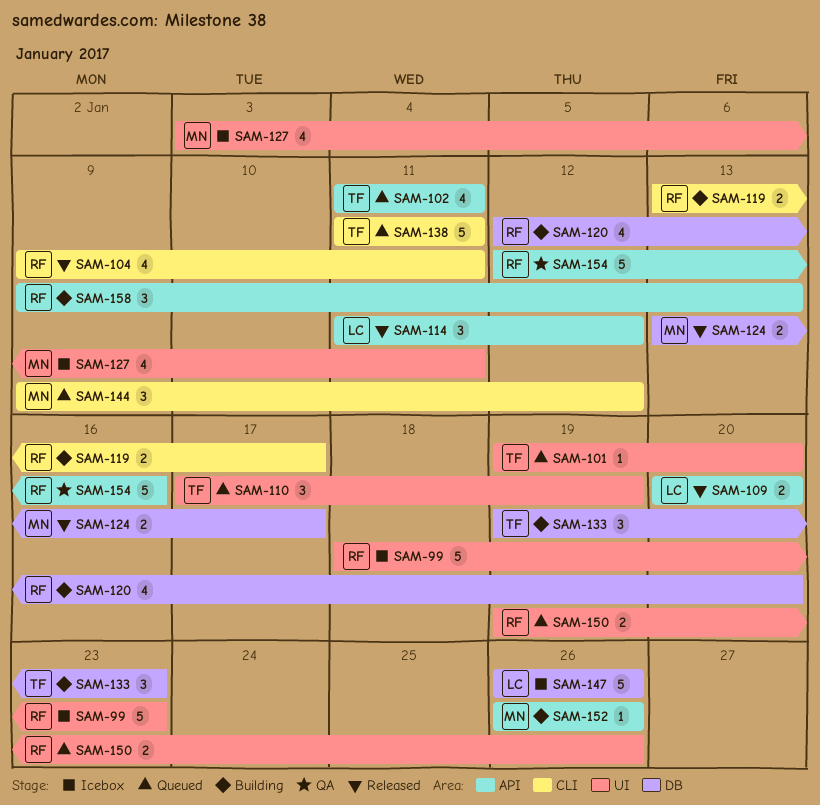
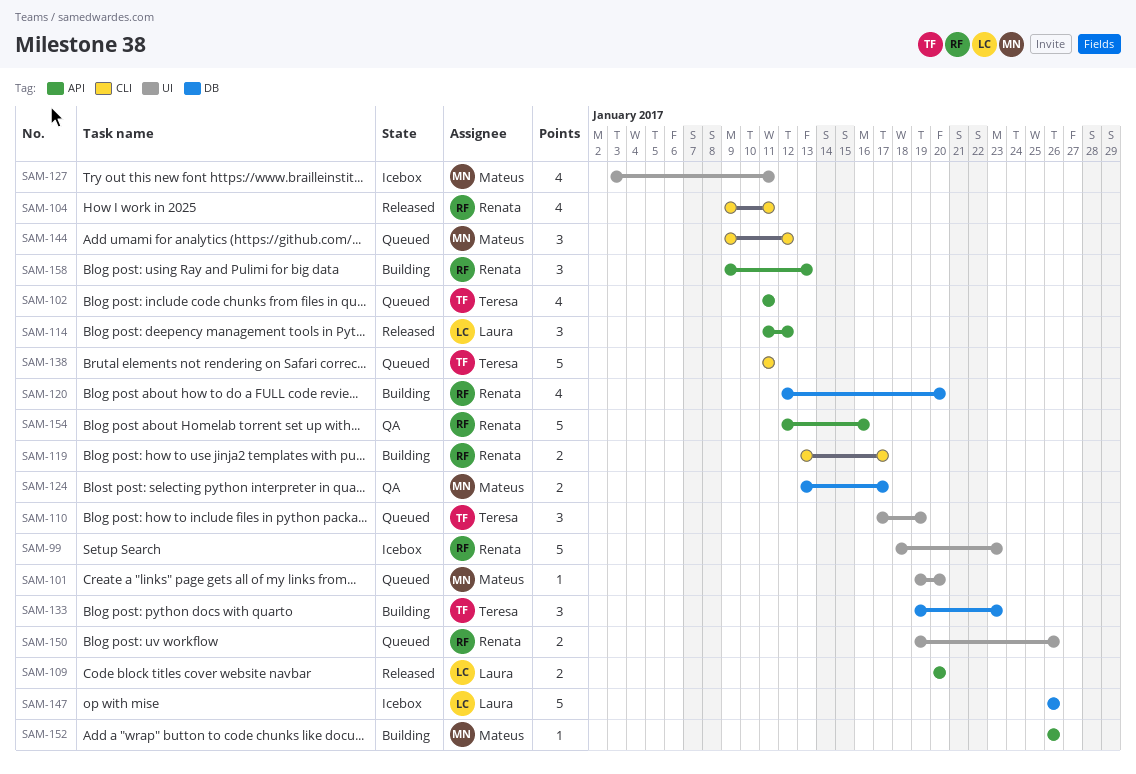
SAM-101, owner: Teresa -> Mateus
SAM-124, status: Released -> QA

